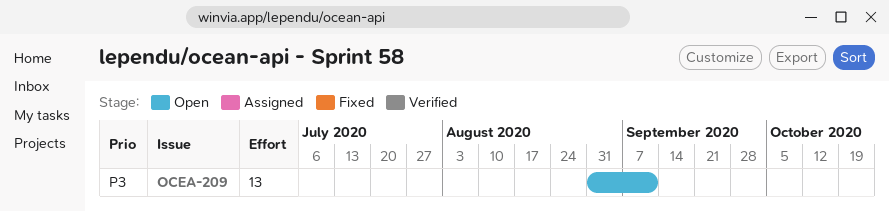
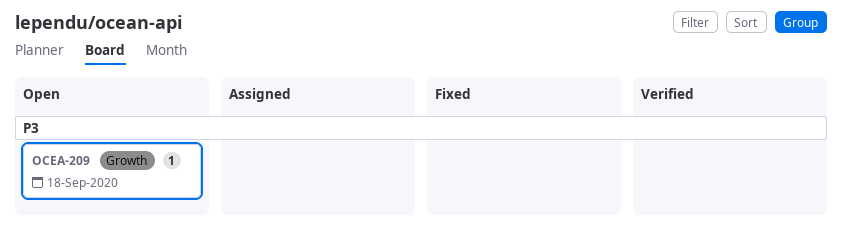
OCEA-209, estimate: 13 -> 1
OCEA-209, due: Sep 11 -> Sep 18

